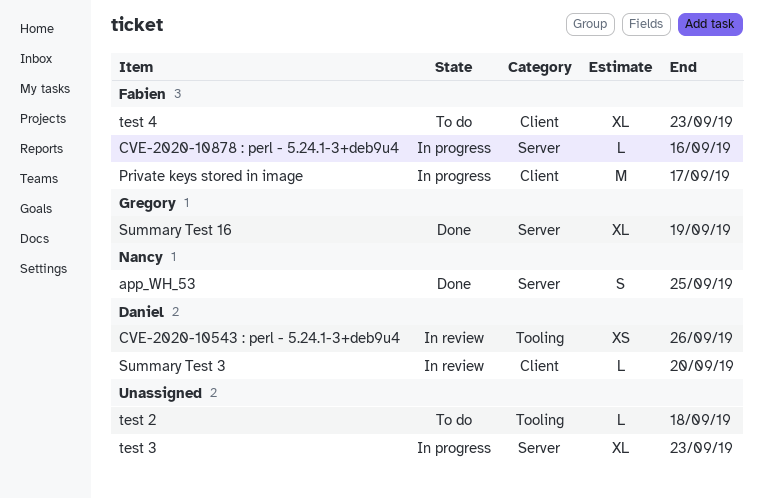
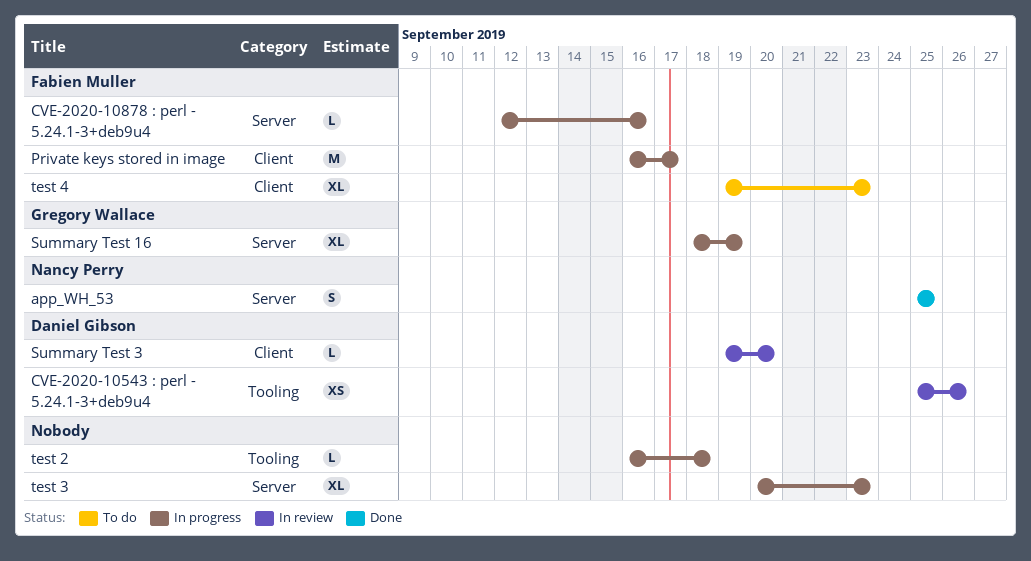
Summary Test 16, status: Done -> In progress
test 2, status: To do -> In progress

